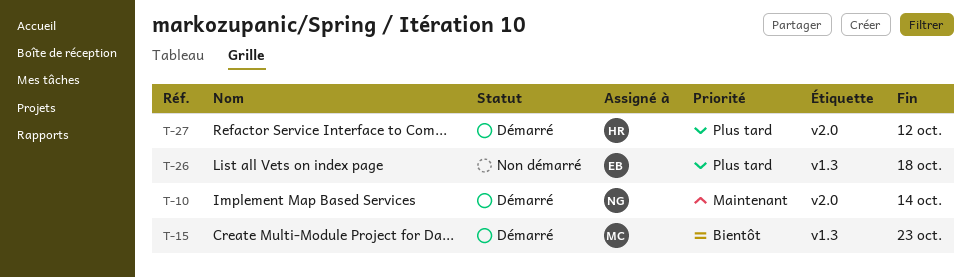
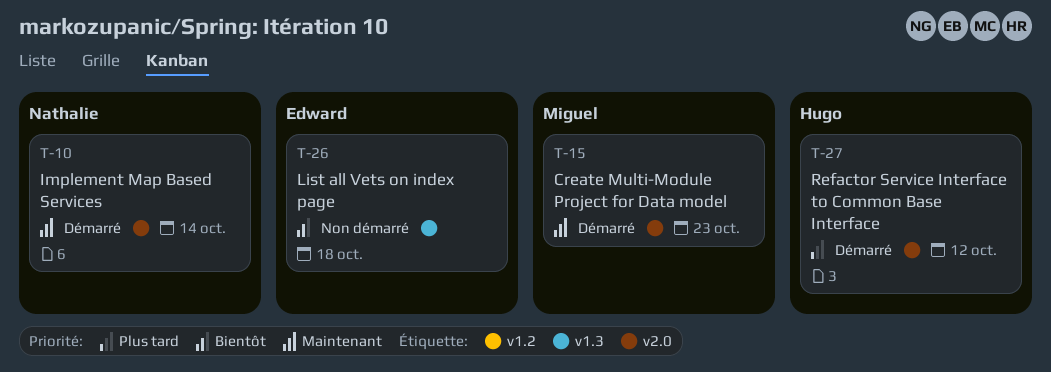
T-15, priority: Bientôt -> Maintenant
T-15, label: v1.3 -> v2.0
T-26, priority: Plus tard -> Bientôt

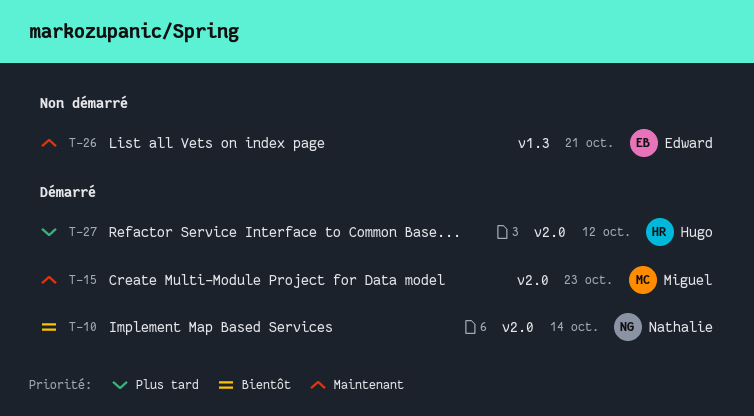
T-10, priority: Maintenant -> Bientôt
T-26, priority: Bientôt -> Maintenant
T-26, due: Oct 18 -> Oct 21

